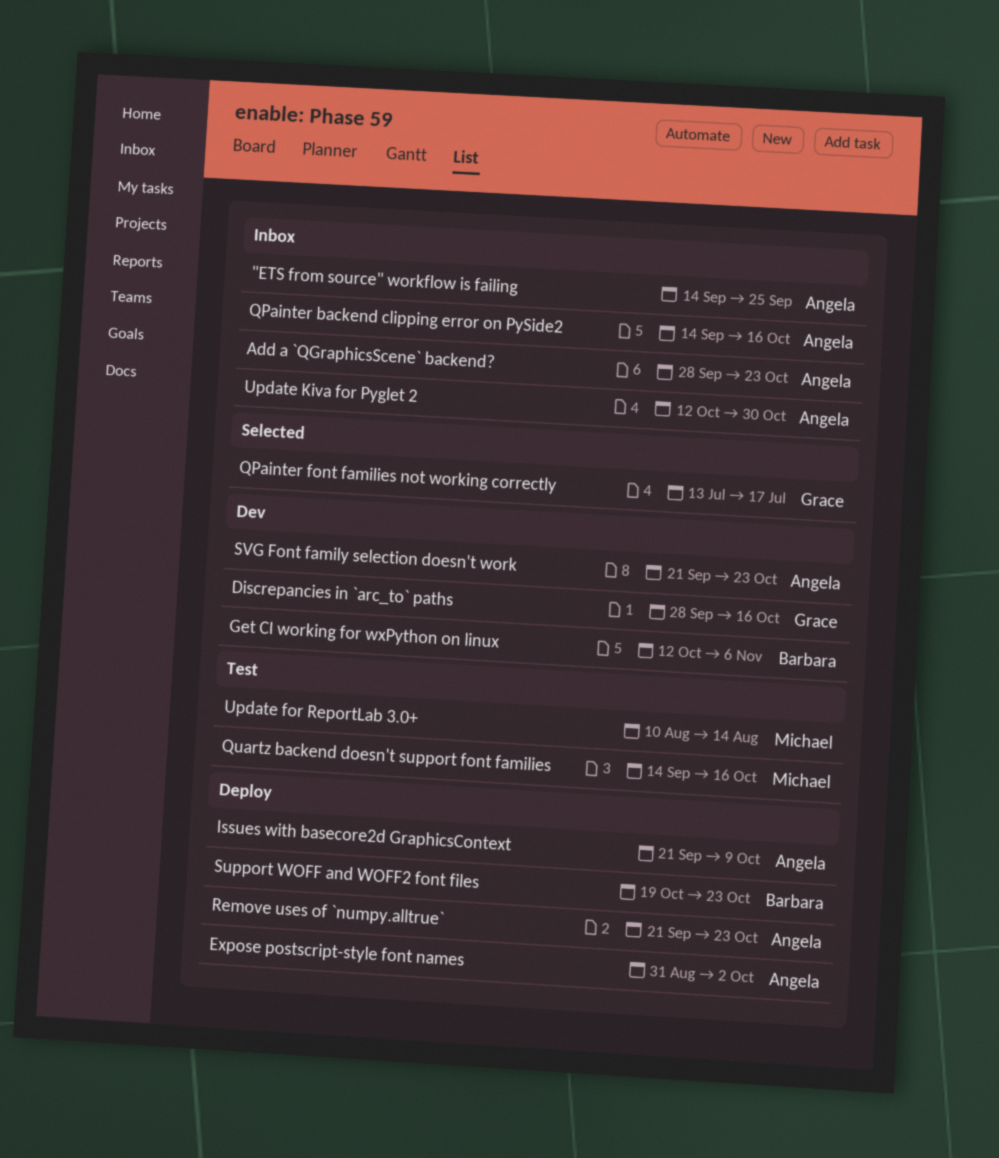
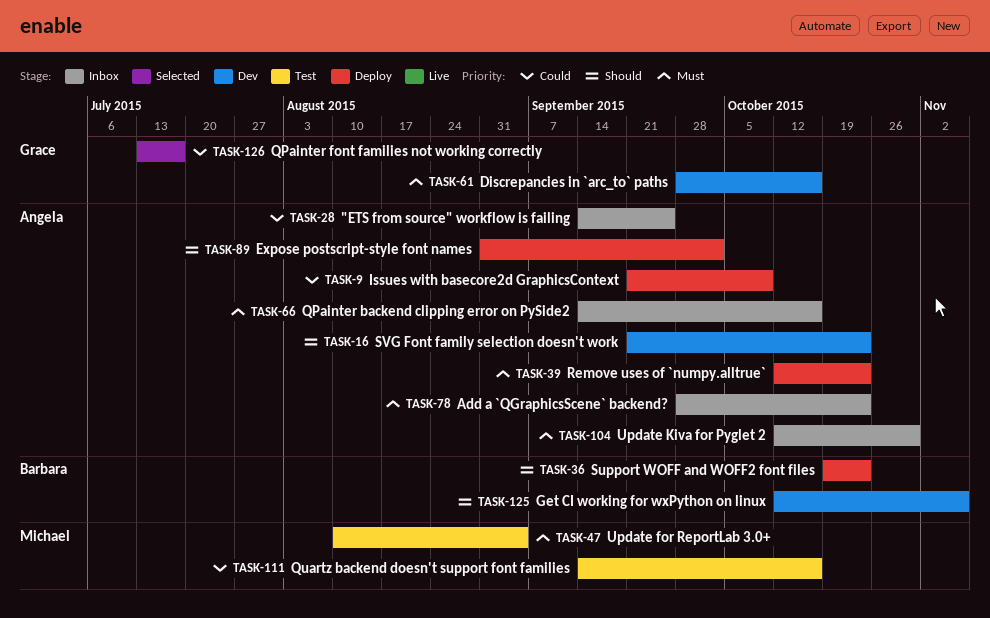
Remove uses of `numpy.alltrue`, start: Sep 21 -> Oct 12
Update for ReportLab 3.0+, due: Aug 14 -> Sep 4

